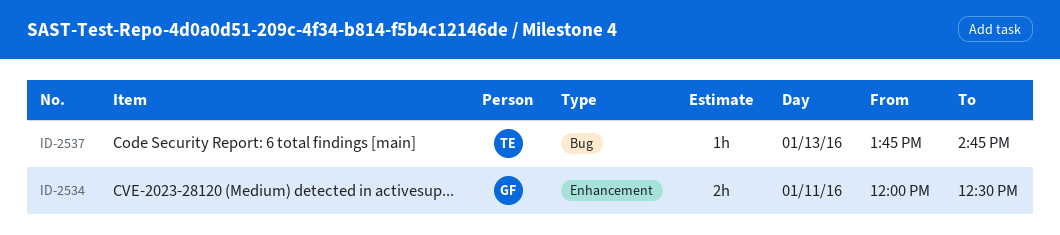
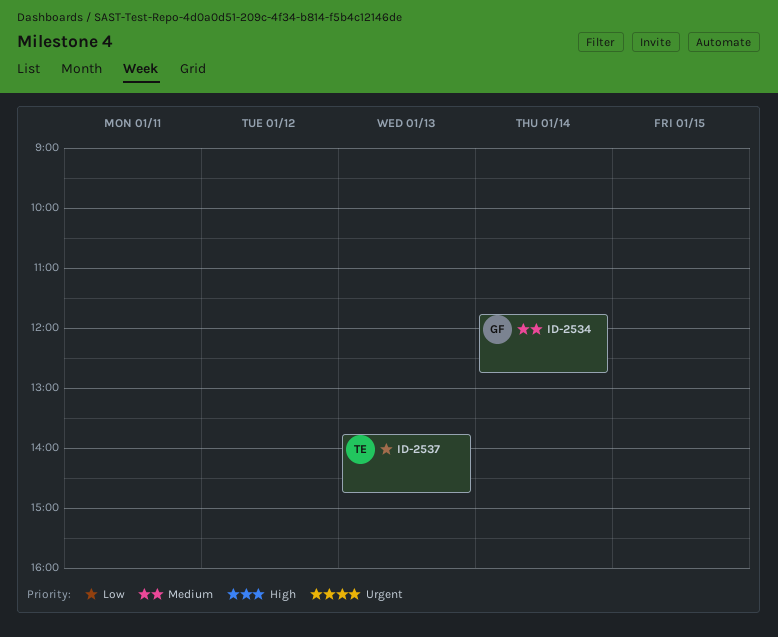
ID-2534, day: Jan 11 -> Jan 14
ID-2534, begins: 12:00 -> 11:45
ID-2534, ends: 12:30 -> 12:45

